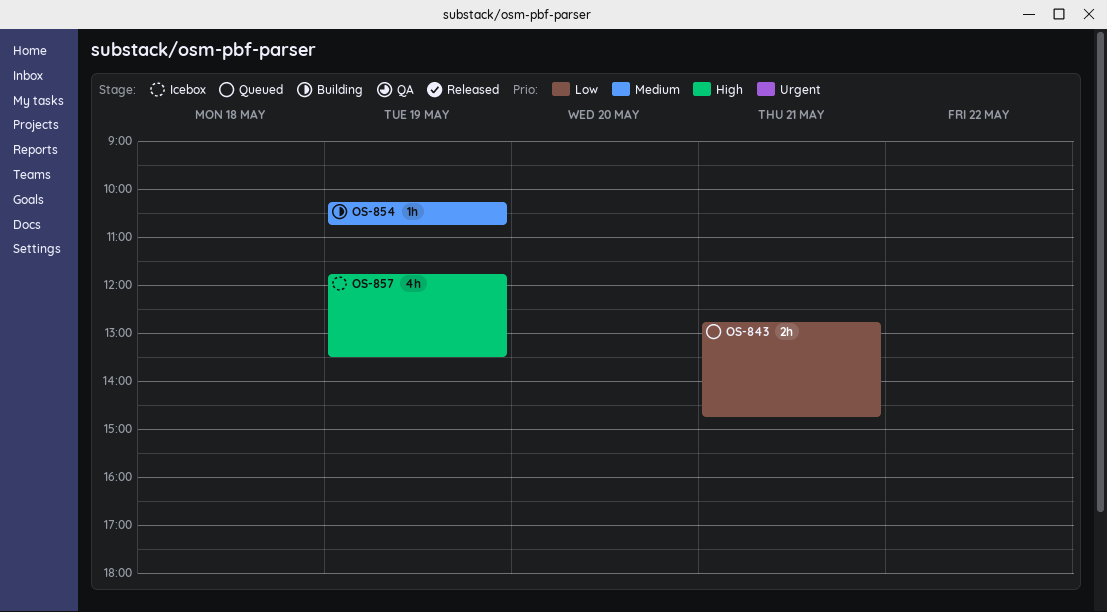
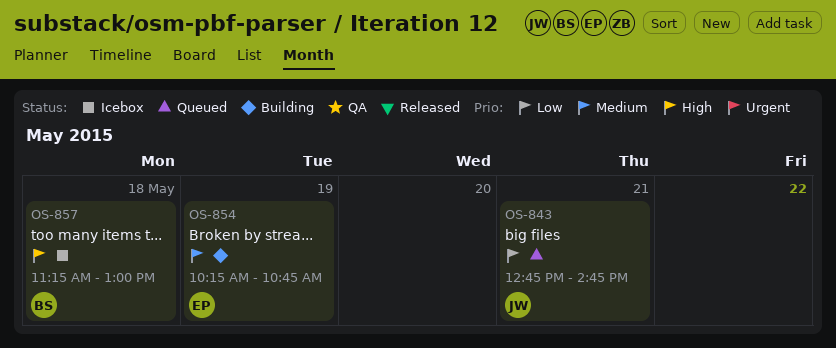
OS-857, day: May 19 -> May 18
OS-857, begins: 11:45 -> 11:15
OS-857, ends: 13:30 -> 13:00

